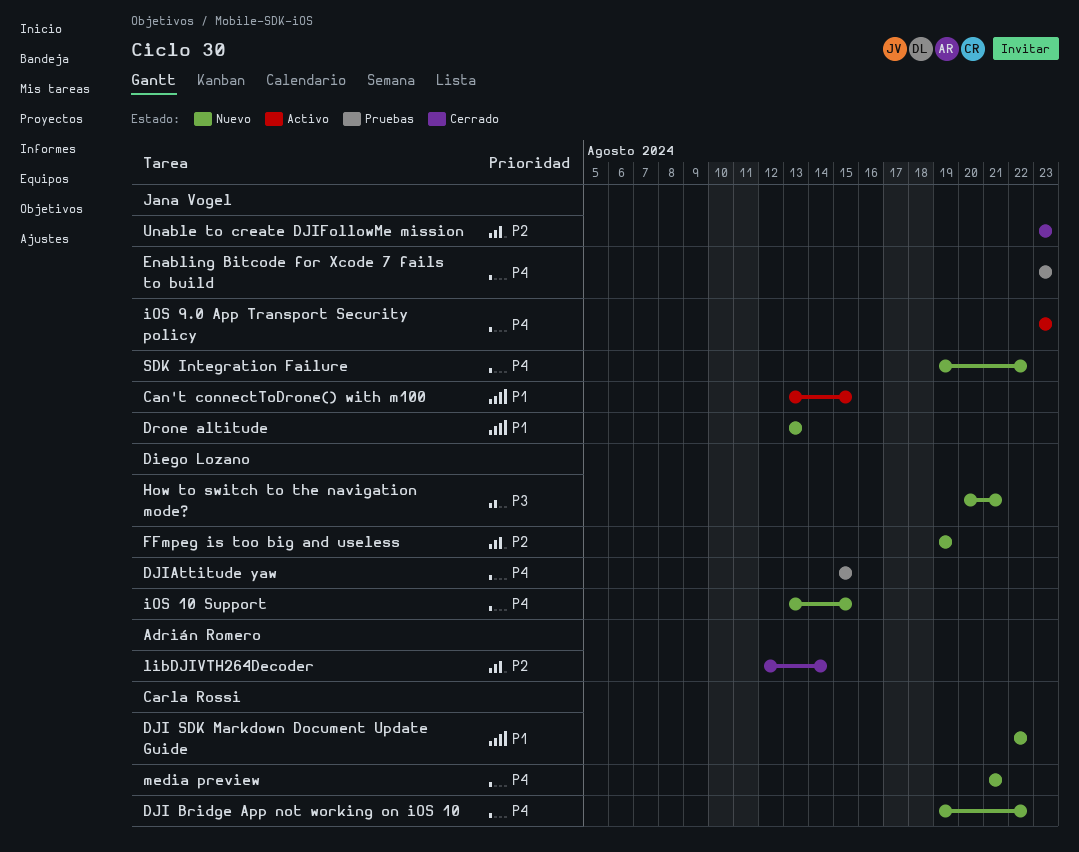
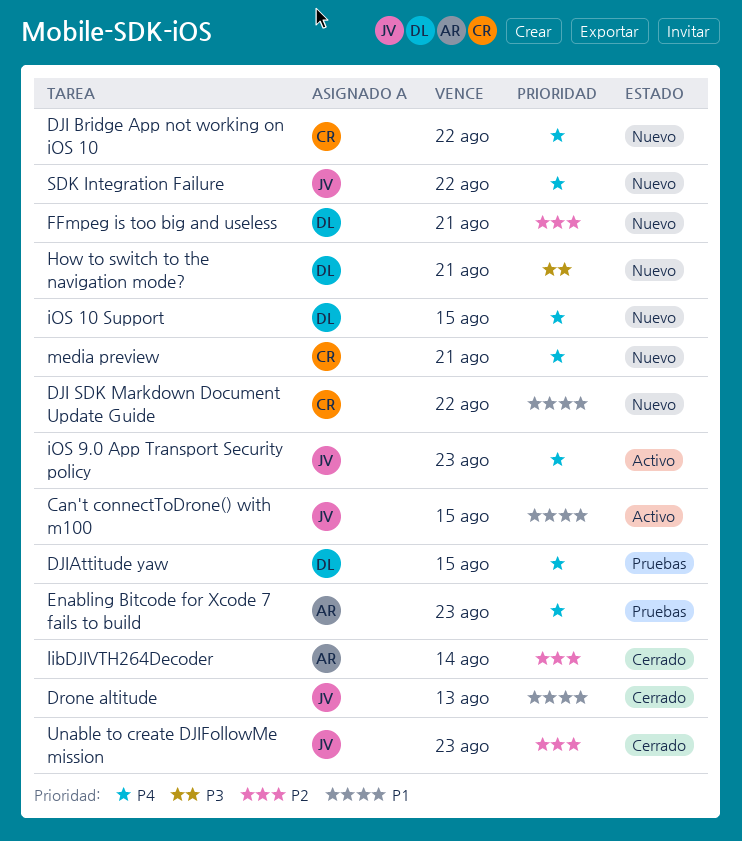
Drone altitude, status: Nuevo -> Cerrado
Enabling Bitcode for Xcode 7 fails to build, owner: Jana Vogel -> Adrián Romero
FFmpeg is too big and useless, due: Aug 19 -> Aug 21

